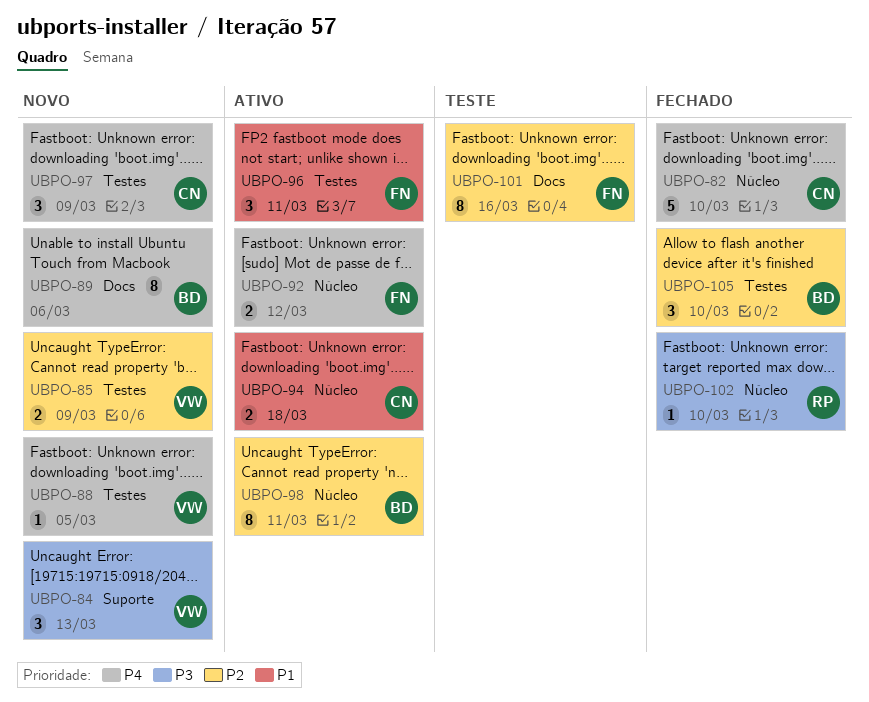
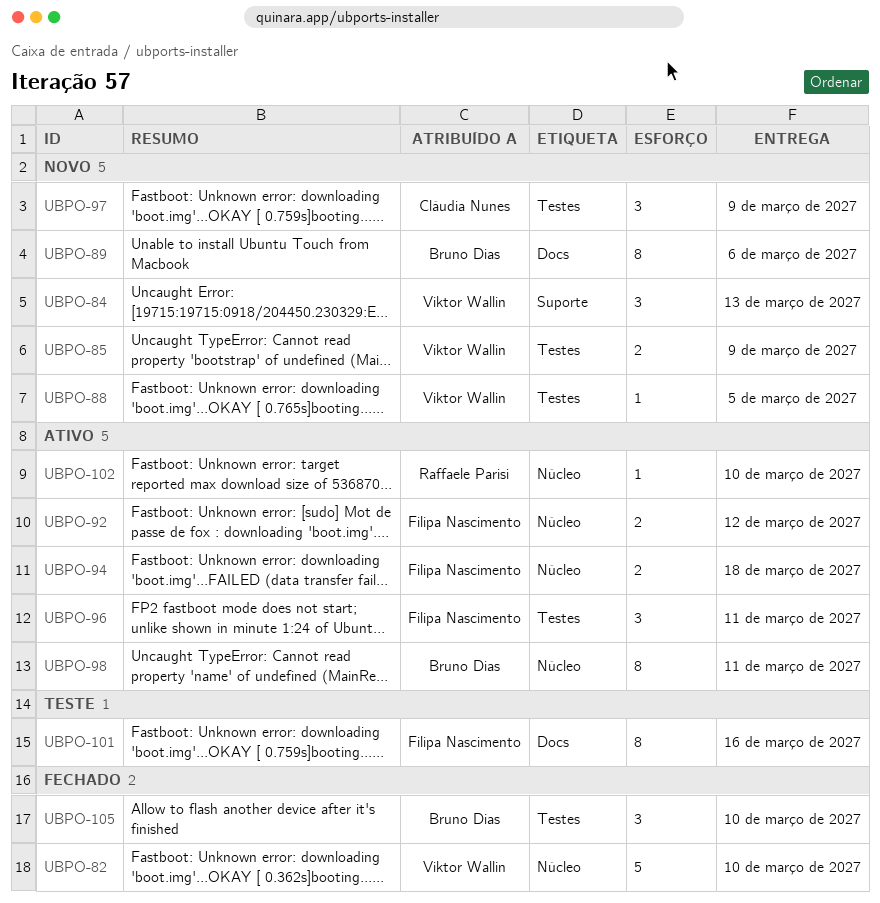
UBPO-82, owner: Cláudia Nunes -> Viktor Wallin
UBPO-94, owner: Cláudia Nunes -> Filipa Nascimento
UBPO-102, status: Fechado -> Ativo

